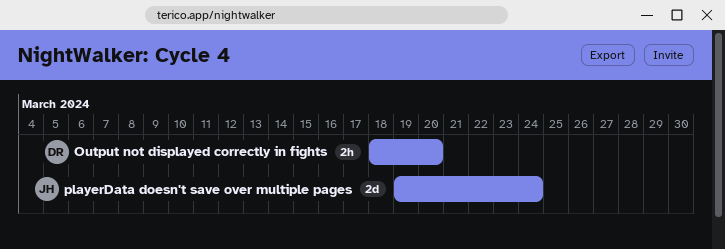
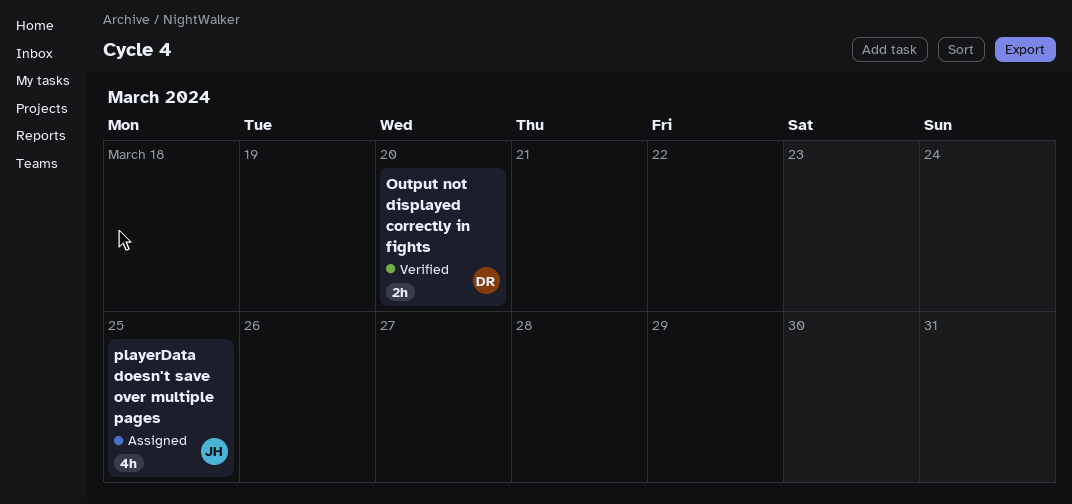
playerData doesn't save over multiple pages, estimate: 2d -> 4h
playerData doesn't save over multiple pages, due: Mar 24 -> Mar 25

